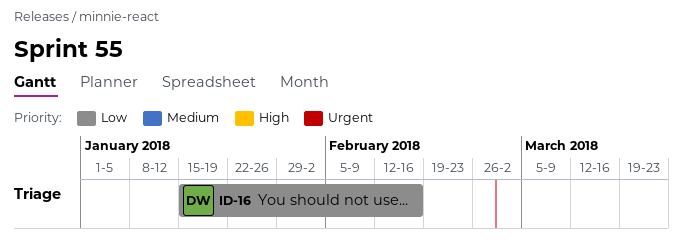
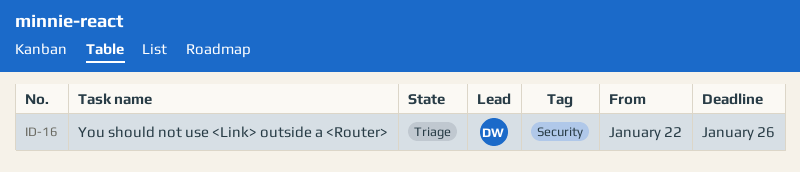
ID-16, start: Jan 15 -> Jan 22
ID-16, due: Feb 16 -> Jan 26

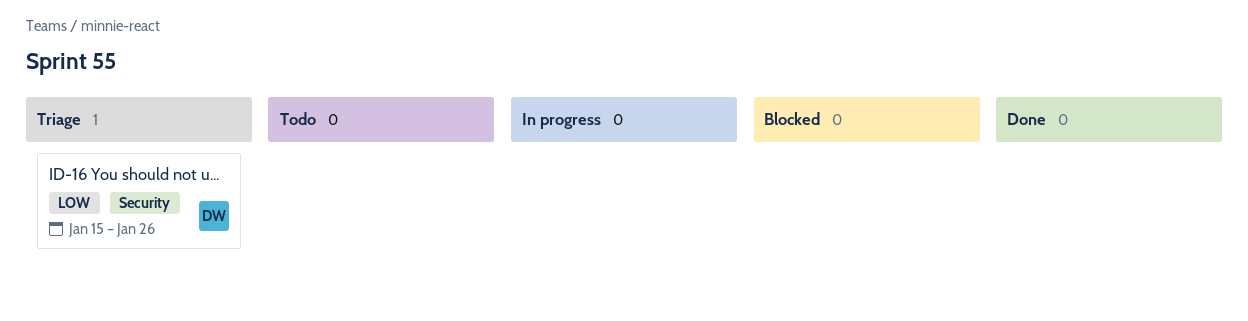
ID-16, start: Jan 22 -> Jan 15

